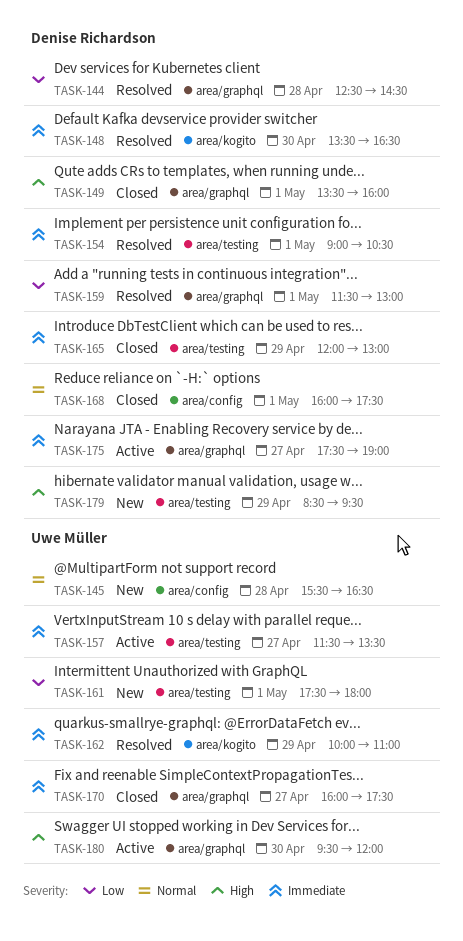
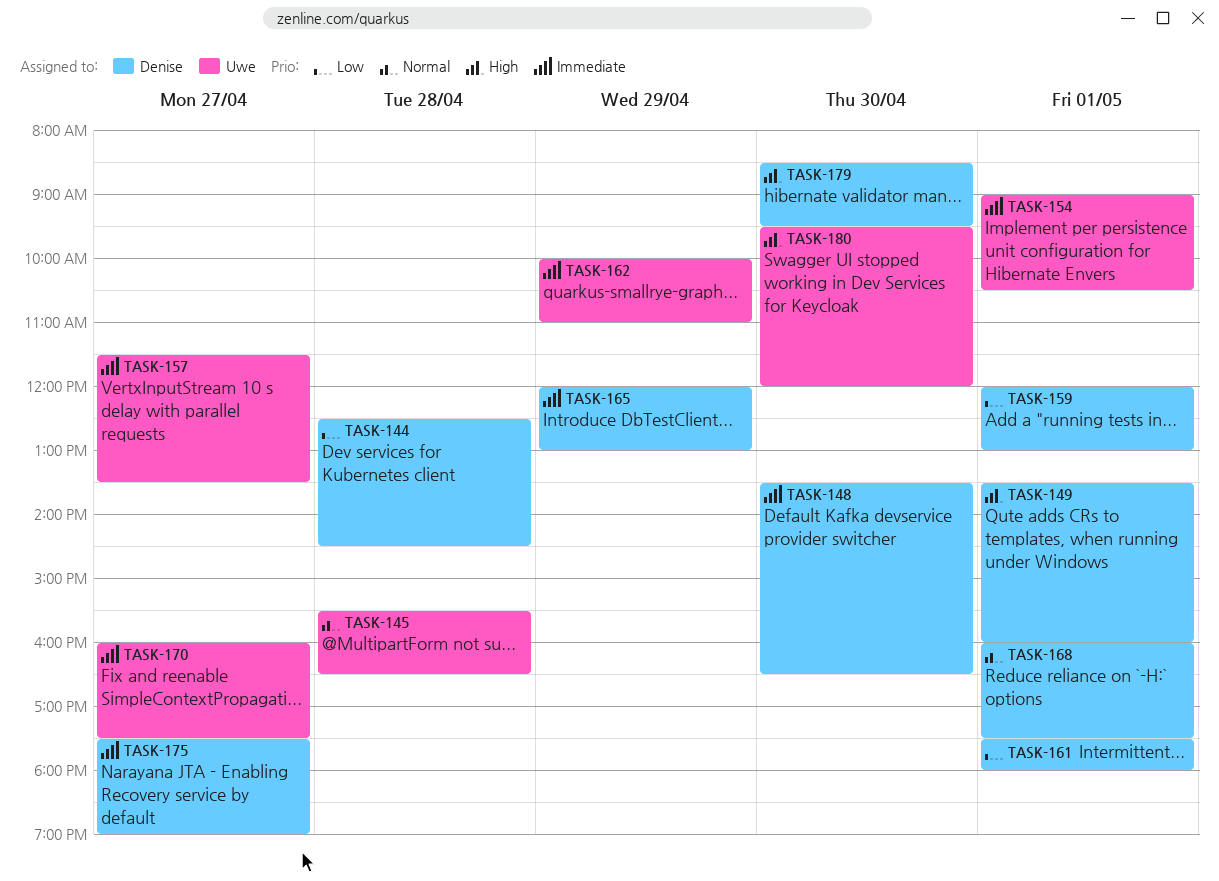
TASK-154, owner: Denise Richardson -> Uwe Müller
TASK-159, begins: 11:30 -> 12:00
TASK-161, owner: Uwe Müller -> Denise Richardson
TASK-179, day: Apr 29 -> Apr 30

